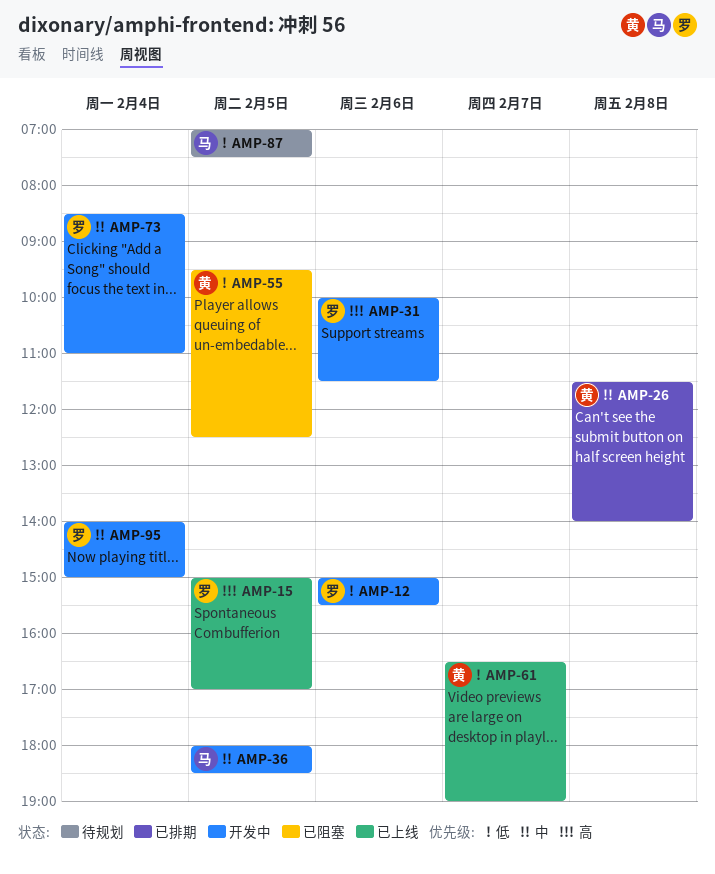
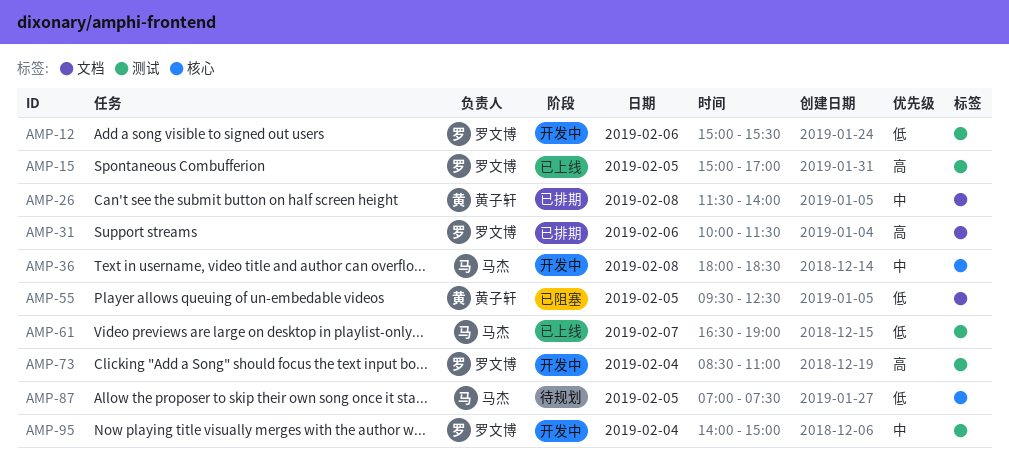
AMP-31, status: 开发中 -> 已排期
AMP-36, day: Feb 5 -> Feb 8
AMP-61, owner: 黄子轩 -> 马杰
AMP-73, priority: 中 -> 高

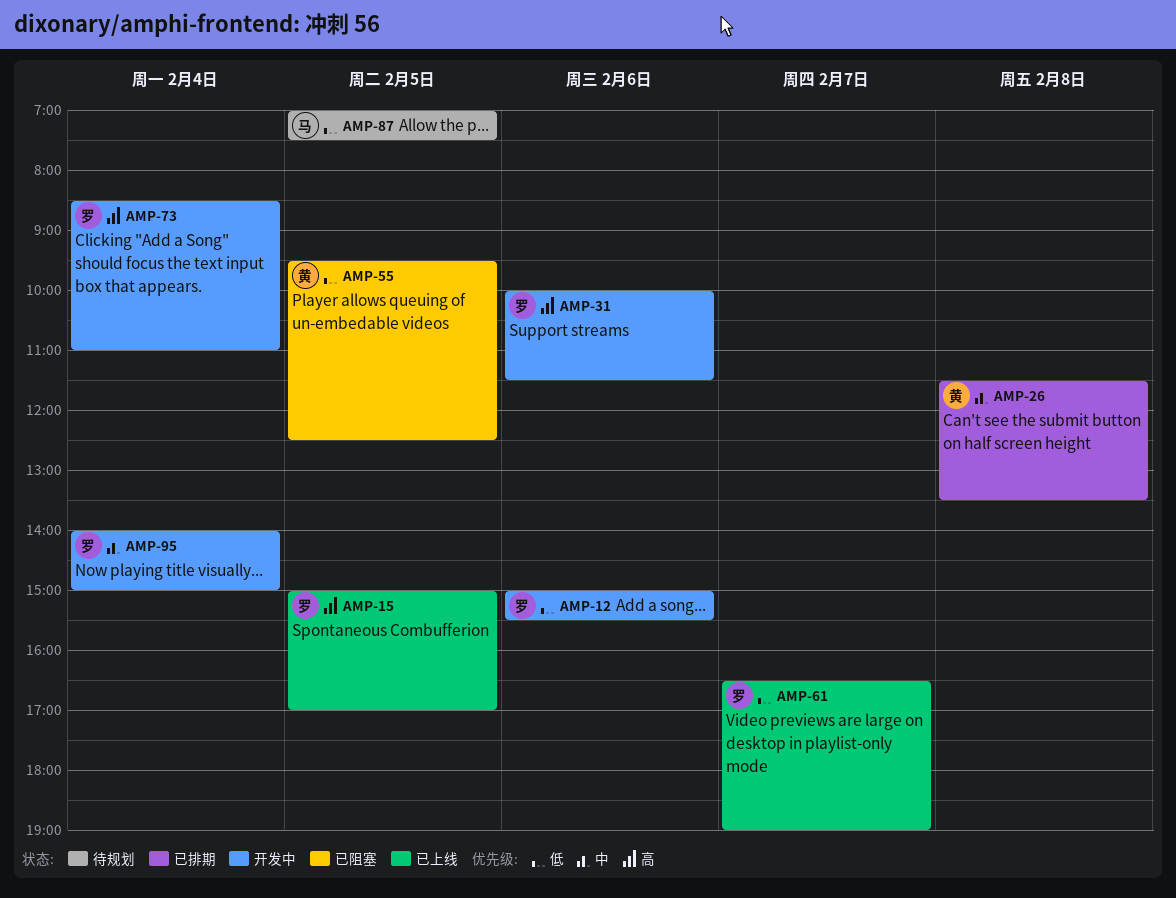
AMP-26, ends: 14:00 -> 13:30
AMP-31, status: 已排期 -> 开发中
AMP-36: present -> none
AMP-61, owner: 马杰 -> 罗文博

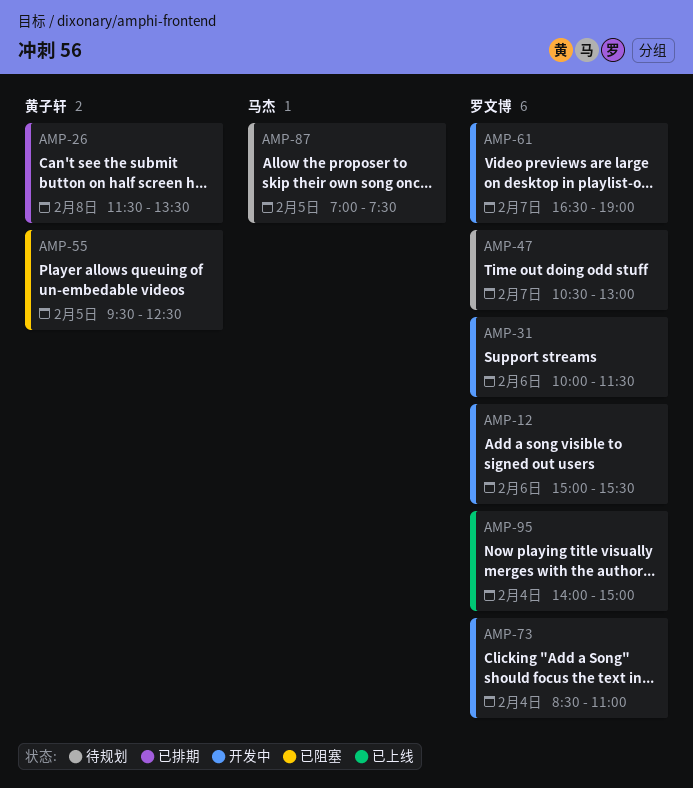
AMP-15: present -> none
AMP-47: none -> present
AMP-61, status: 已上线 -> 开发中
AMP-95, status: 开发中 -> 已上线

